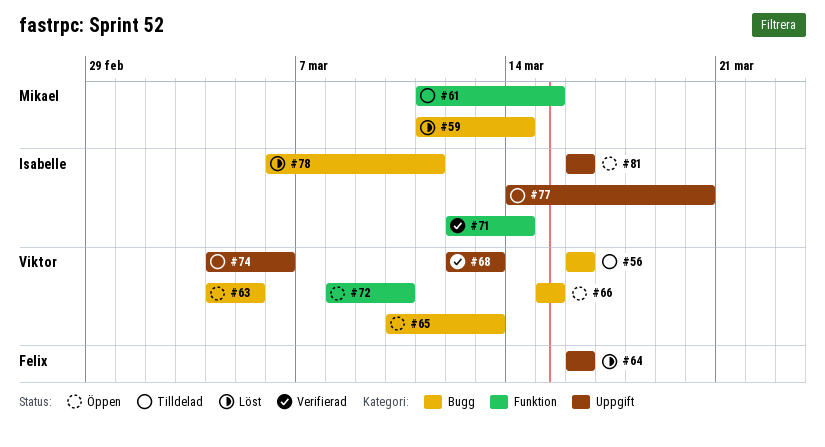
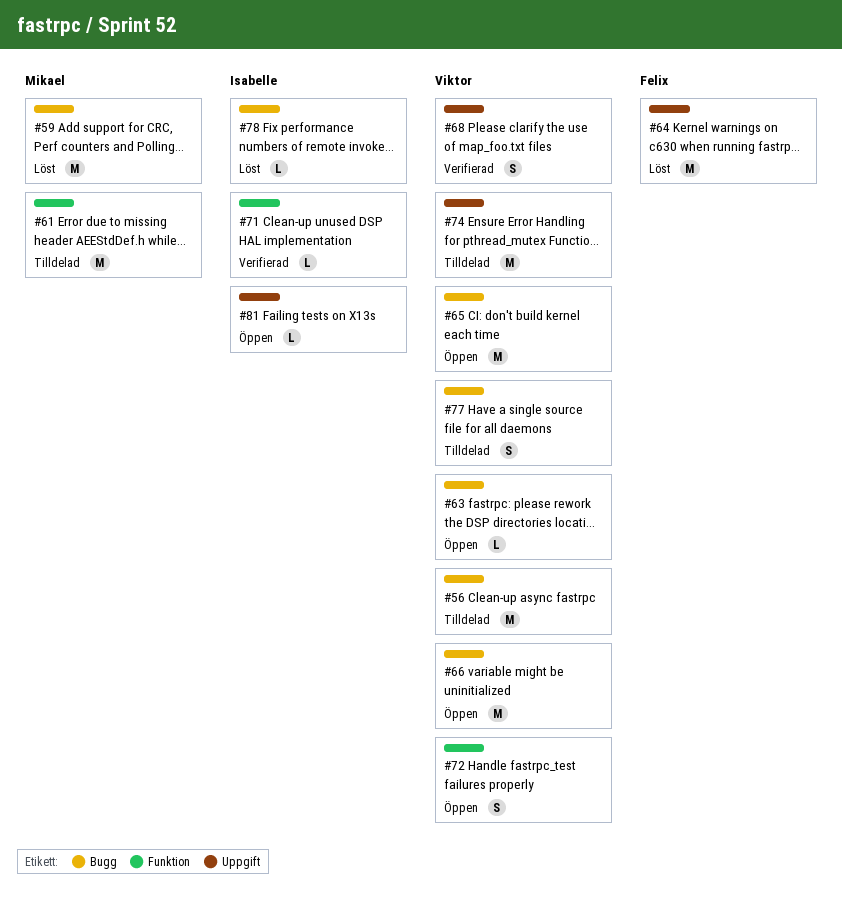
#77, owner: Isabelle -> Viktor
#77, label: Uppgift -> Bugg

